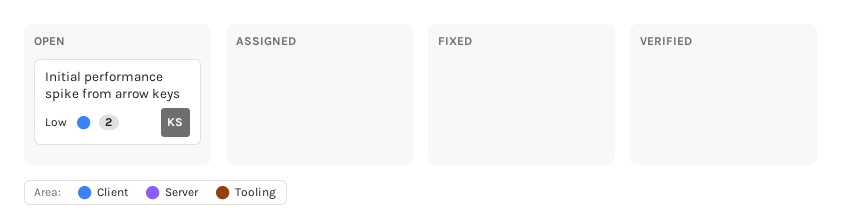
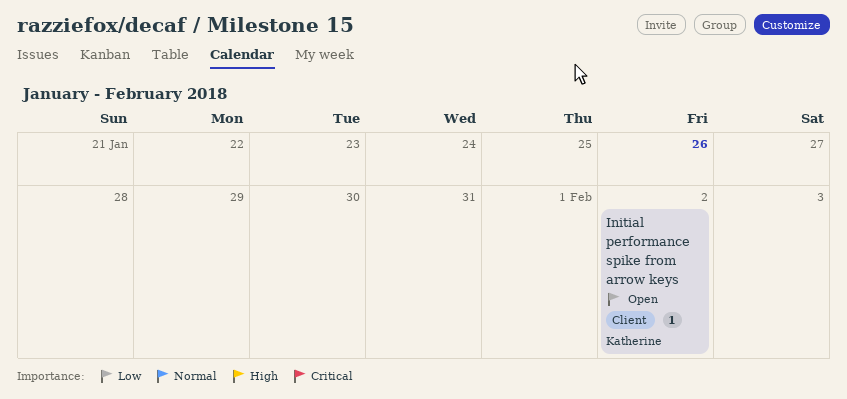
Initial performance spike from arrow keys, estimate: 2 -> 1

